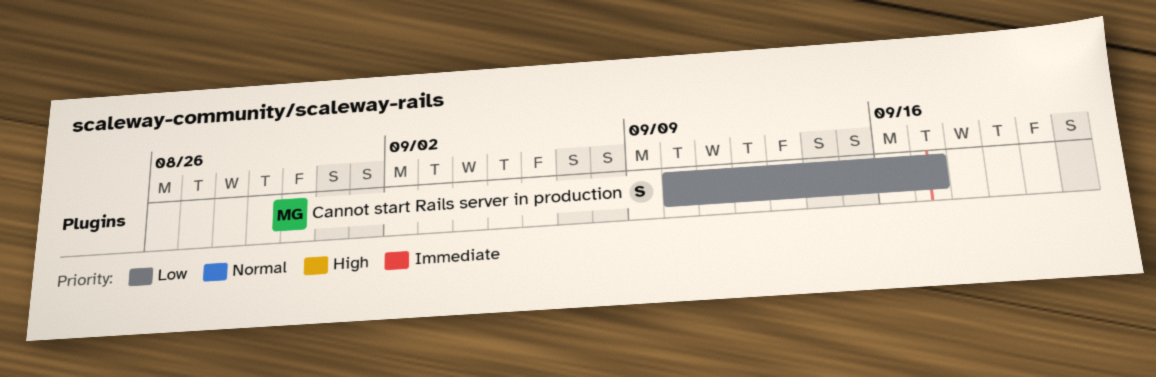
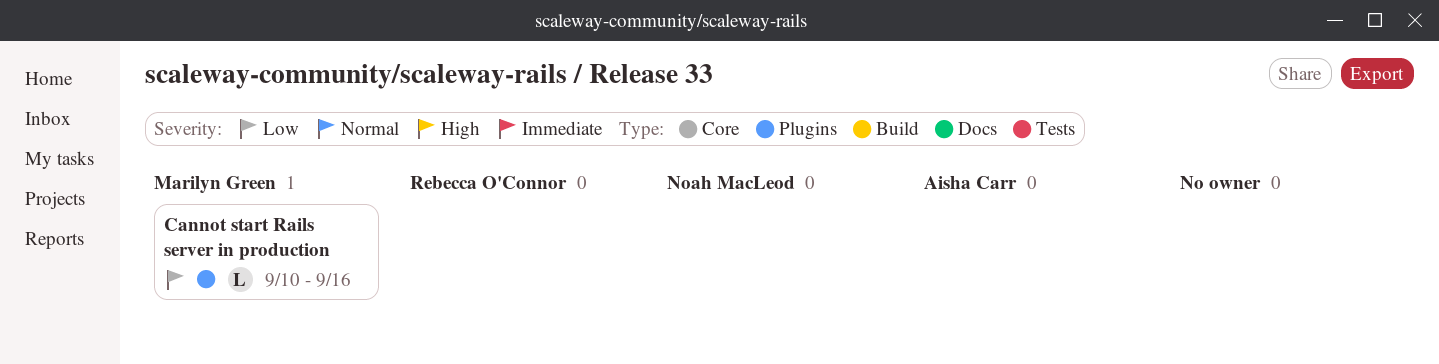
Cannot start Rails server in production, estimate: S -> L
Cannot start Rails server in production, due: Sep 17 -> Sep 16

